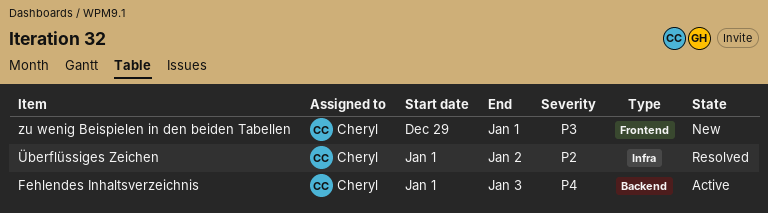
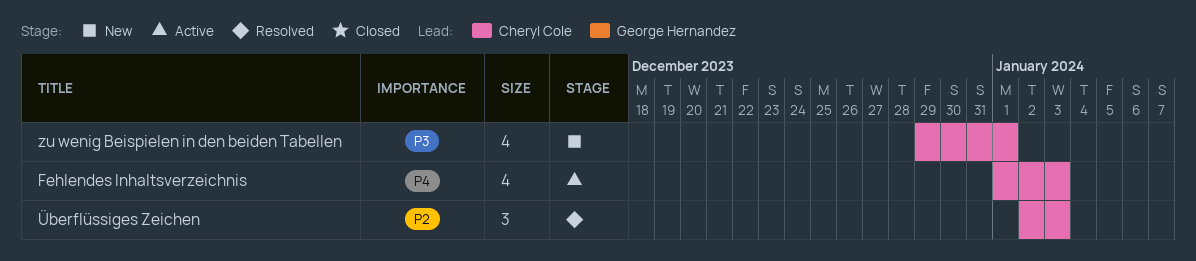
Überflüssiges Zeichen, start: Jan 1 -> Jan 2
Überflüssiges Zeichen, due: Jan 2 -> Jan 3

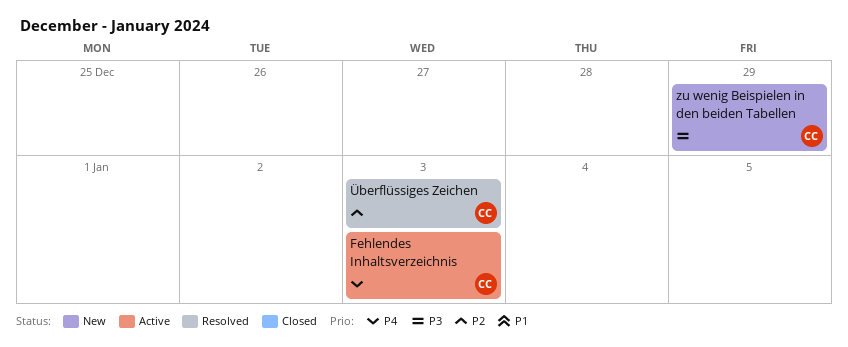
zu wenig Beispielen in den beiden Tabellen, due: Jan 1 -> Dec 29

